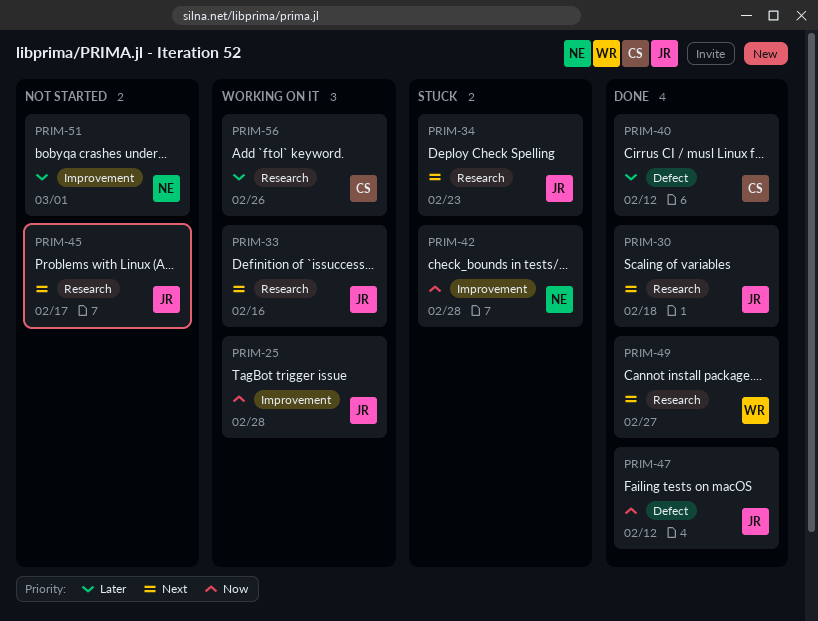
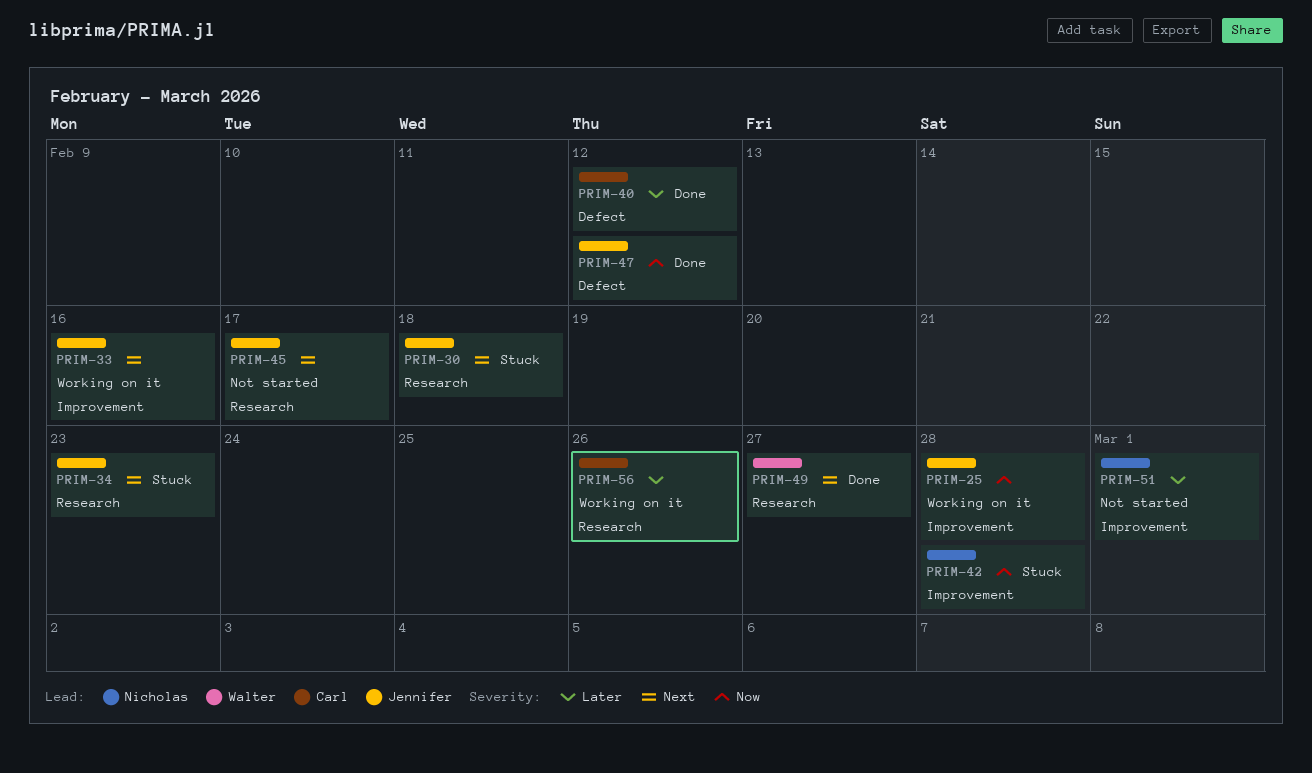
PRIM-30, status: Done -> Stuck
PRIM-33, label: Research -> Improvement

